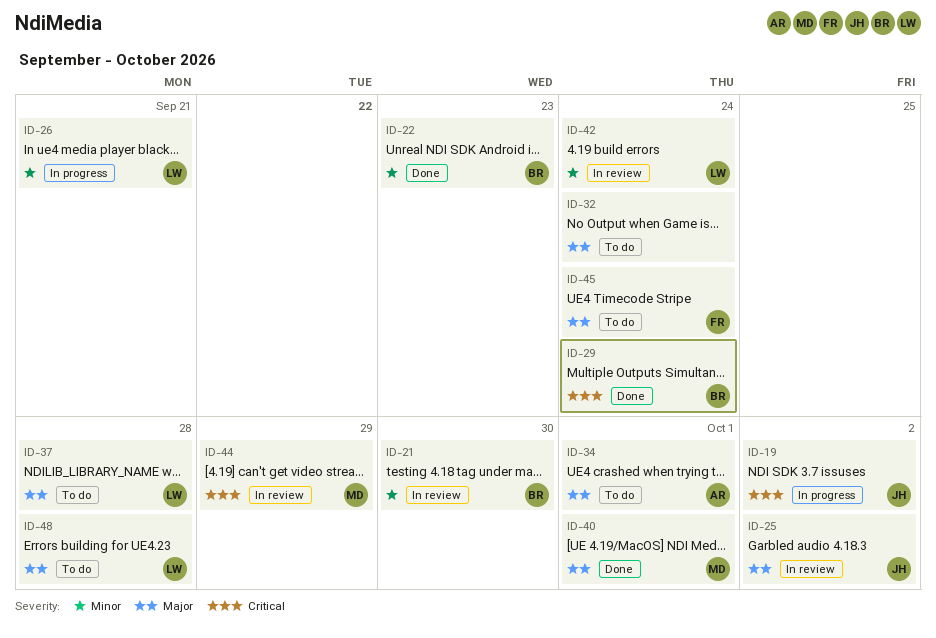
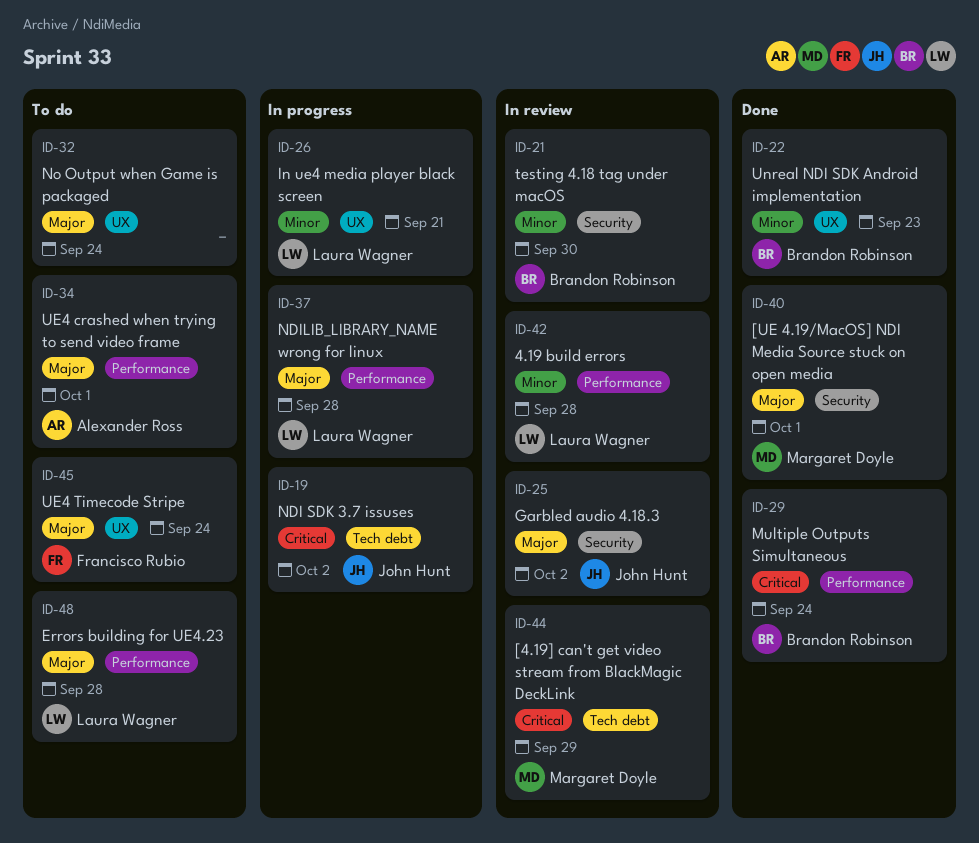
ID-37, status: To do -> In progress
ID-42, due: Sep 24 -> Sep 28

